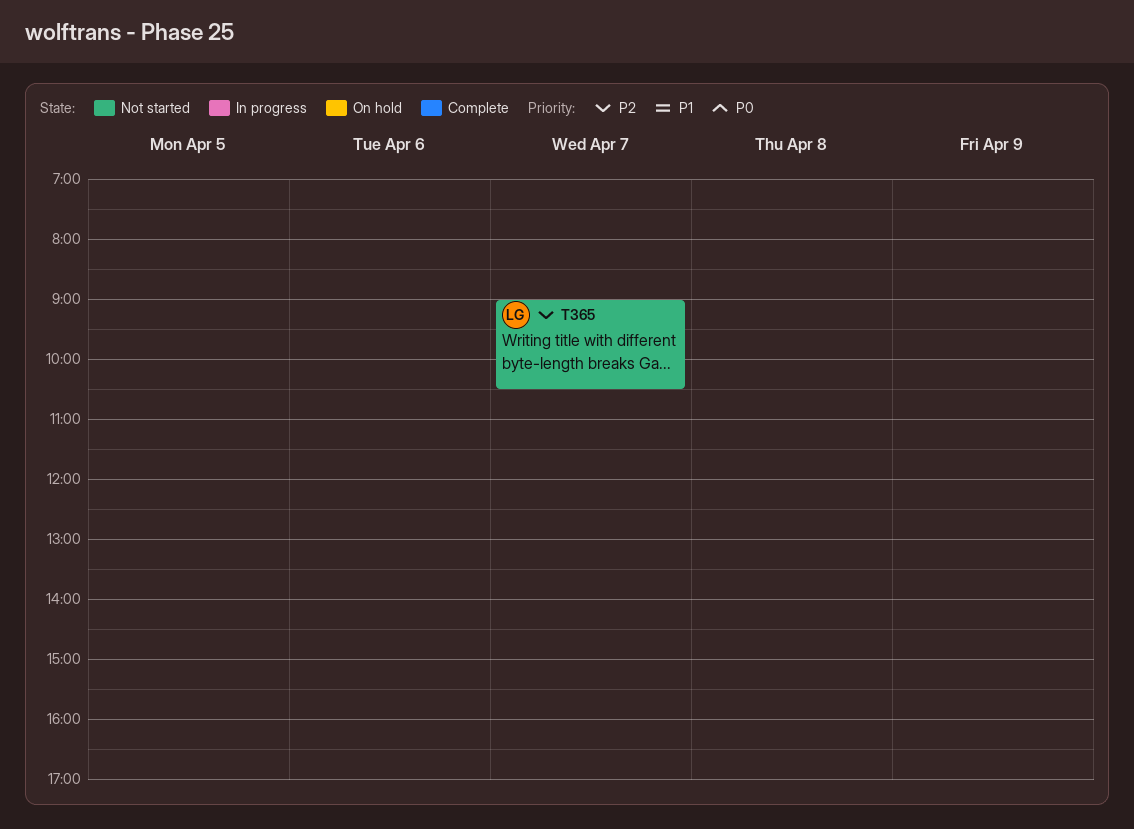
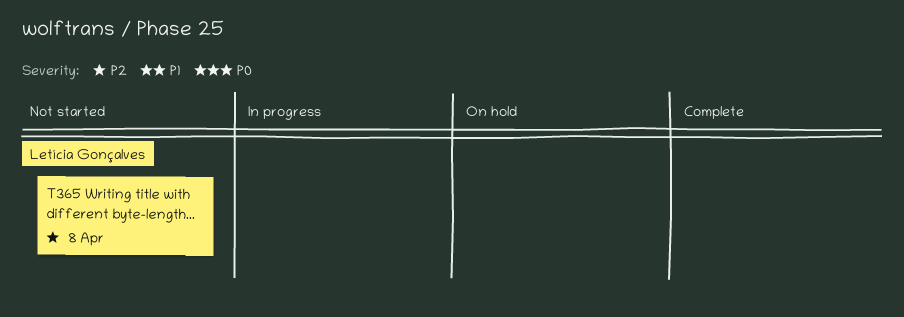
T365, day: Apr 7 -> Apr 8

